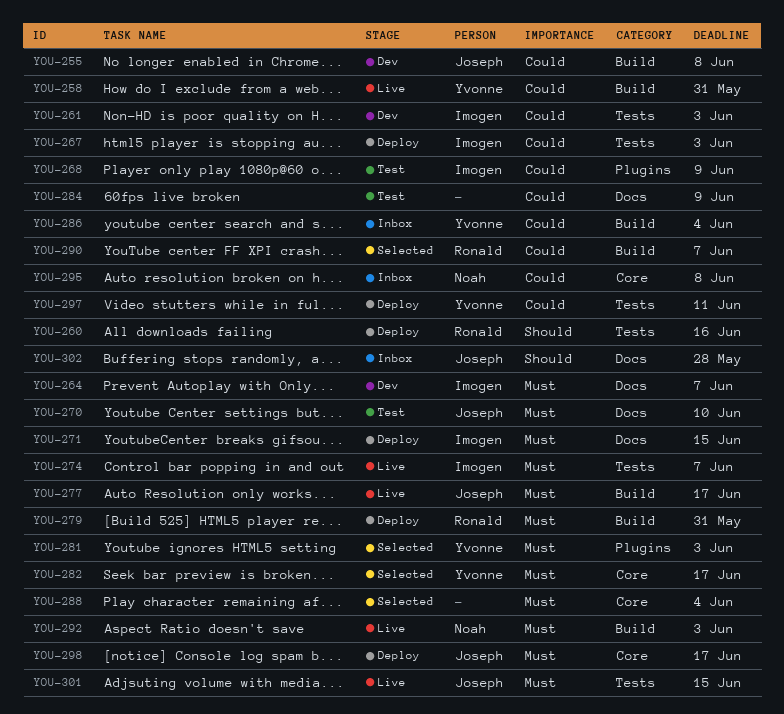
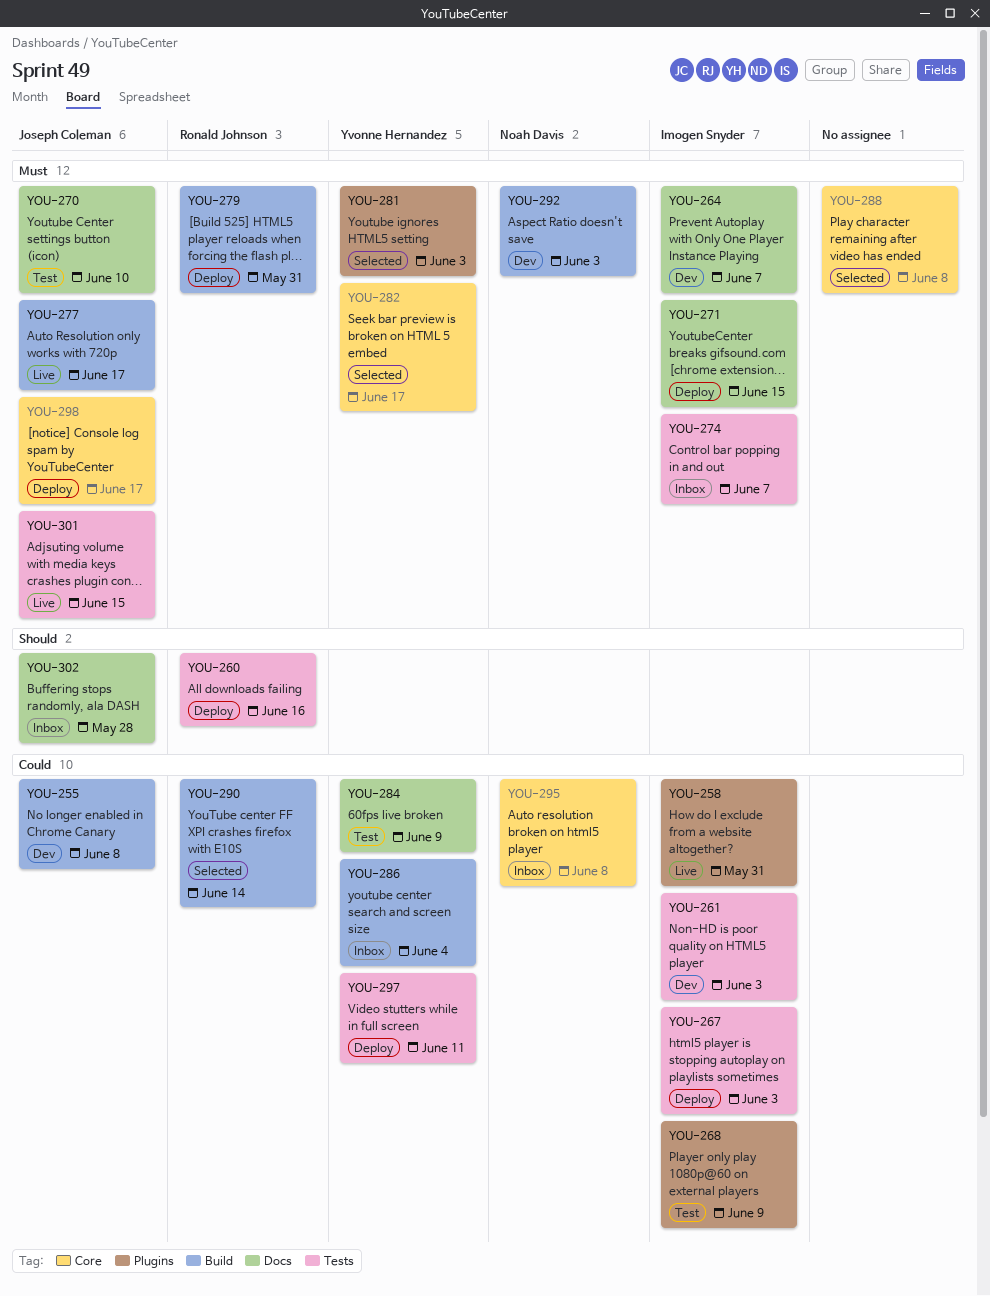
YOU-258, owner: Yvonne Hernandez -> Imogen Snyder
YOU-258, label: Build -> Plugins
YOU-274, status: Live -> Inbox
YOU-284, owner: none -> Yvonne Hernandez
YOU-288, due: Jun 4 -> Jun 8
YOU-290, due: Jun 7 -> Jun 14
YOU-292, status: Live -> Dev

